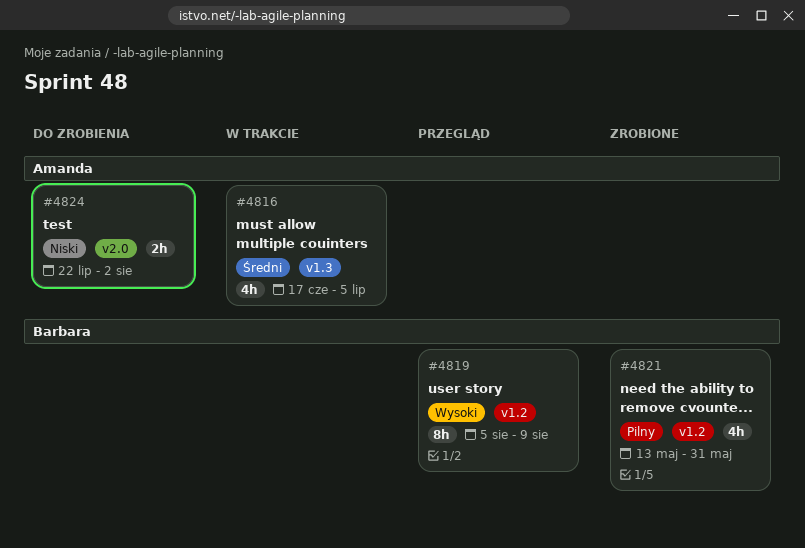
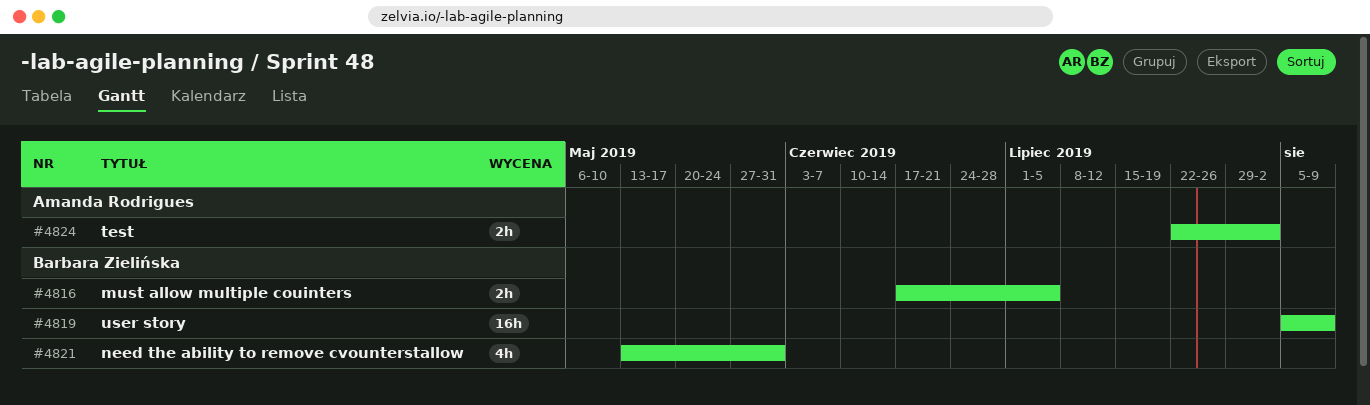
#4816, owner: Amanda Rodrigues -> Barbara Zielińska
#4816, estimate: 4h -> 2h
#4819, estimate: 8h -> 16h

